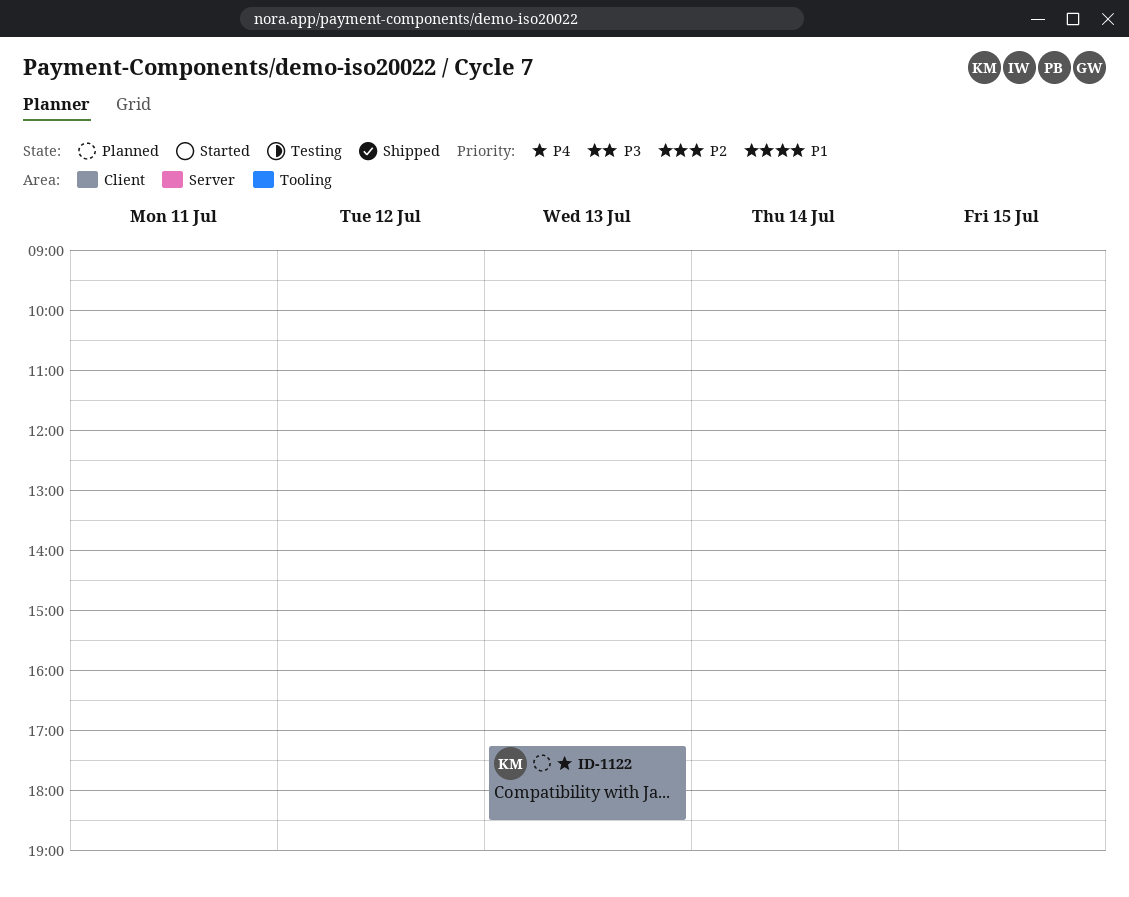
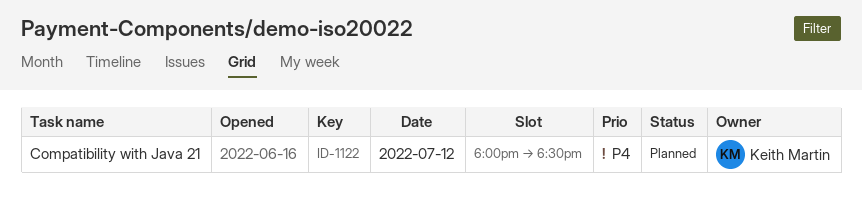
ID-1122, day: Jul 13 -> Jul 12
ID-1122, begins: 17:15 -> 18:00

